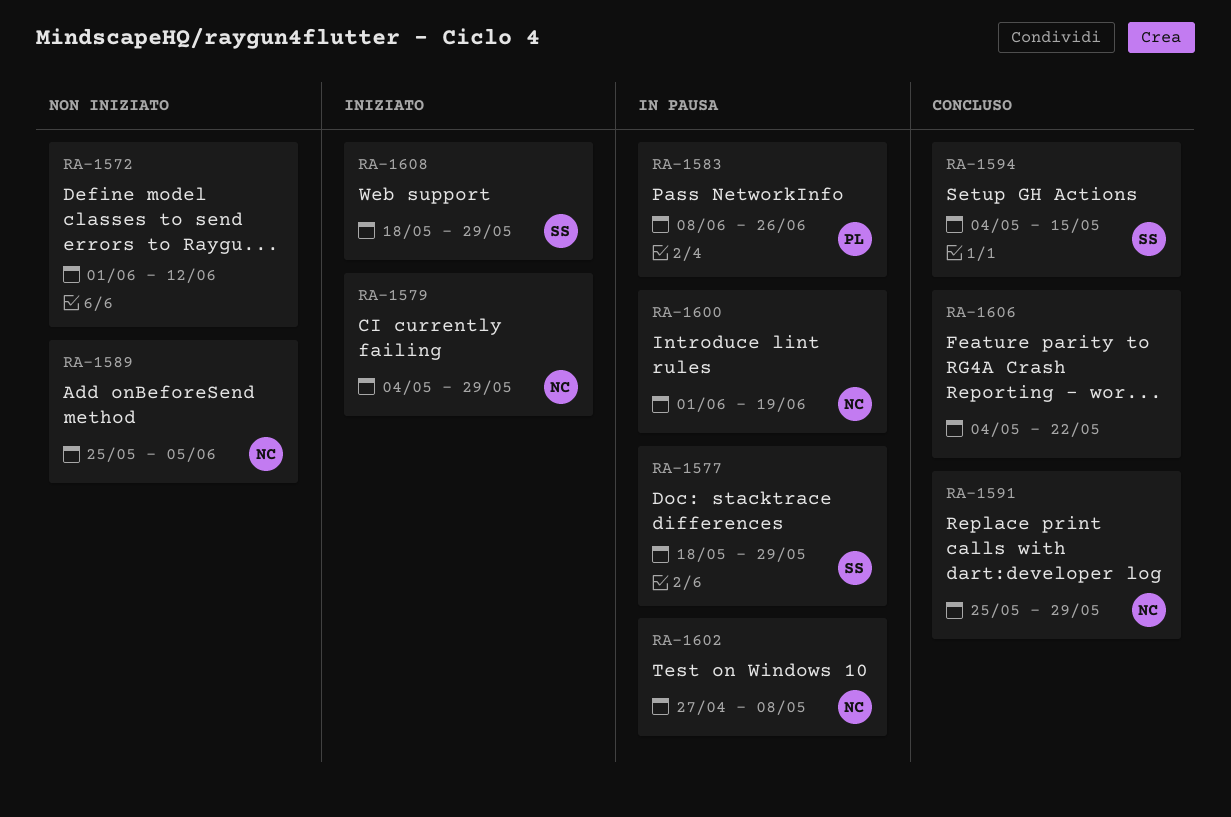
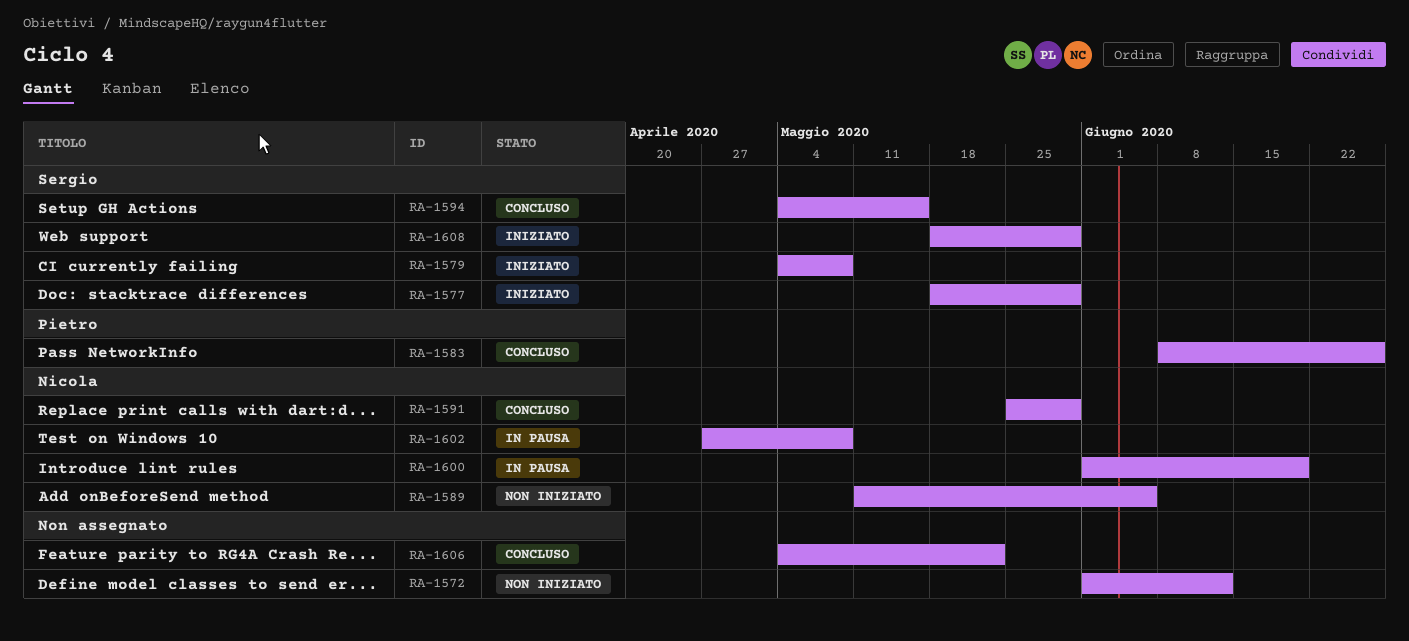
RA-1577, status: In pausa -> Iniziato
RA-1579, owner: Nicola -> Sergio
RA-1579, due: May 29 -> May 8
RA-1583, status: In pausa -> Concluso
RA-1589, start: May 25 -> May 11

